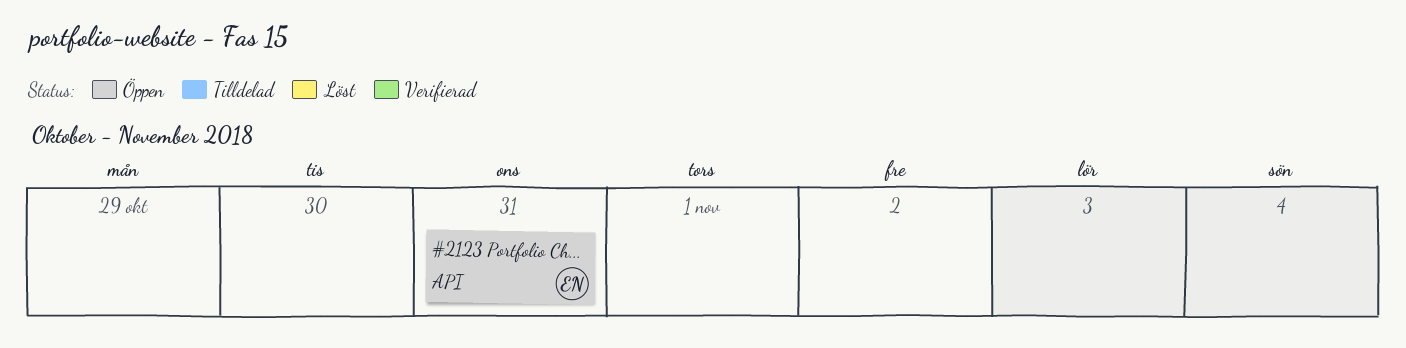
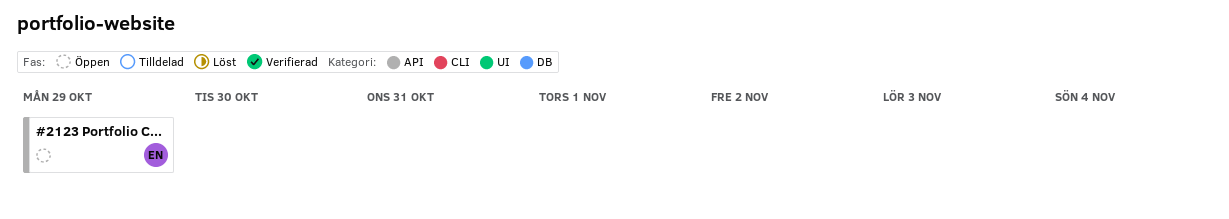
#2123, due: Oct 31 -> Oct 29

